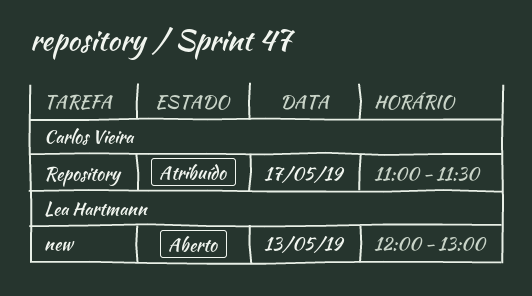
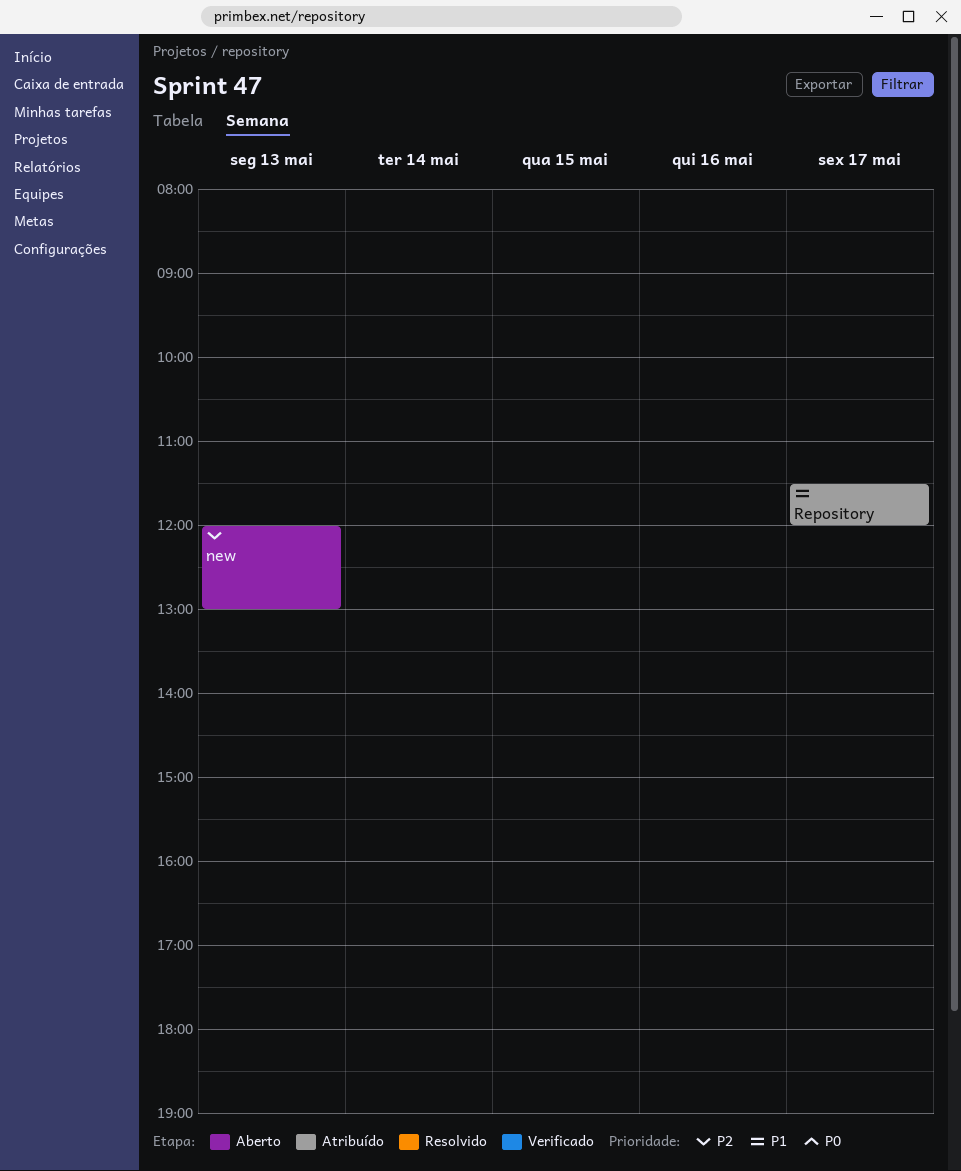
Repository, begins: 11:00 -> 11:30
Repository, ends: 11:30 -> 12:00

